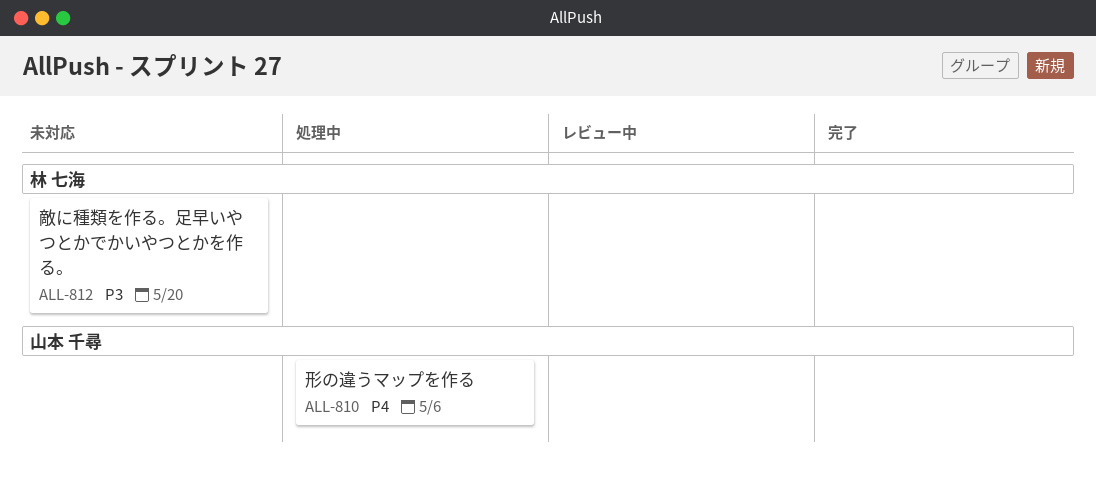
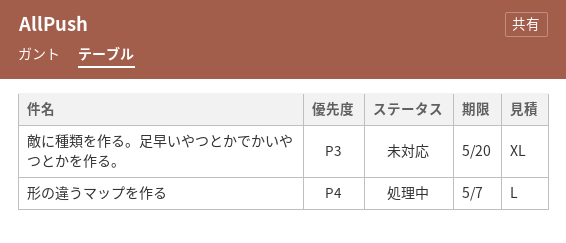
形の違うマップを作る, due: May 6 -> May 7

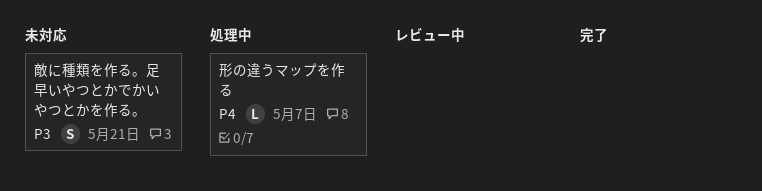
敵に種類を作る。足早いやつとかでかいやつとかを作る。, estimate: XL -> S
敵に種類を作る。足早いやつとかでかいやつとかを作る。, due: May 20 -> May 21

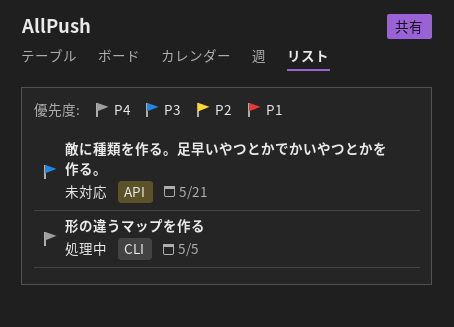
形の違うマップを作る, due: May 7 -> May 5

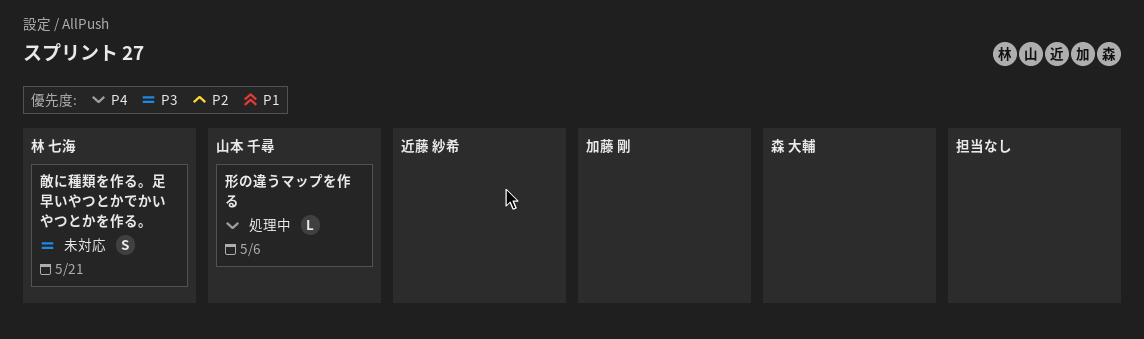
形の違うマップを作る, due: May 5 -> May 6

